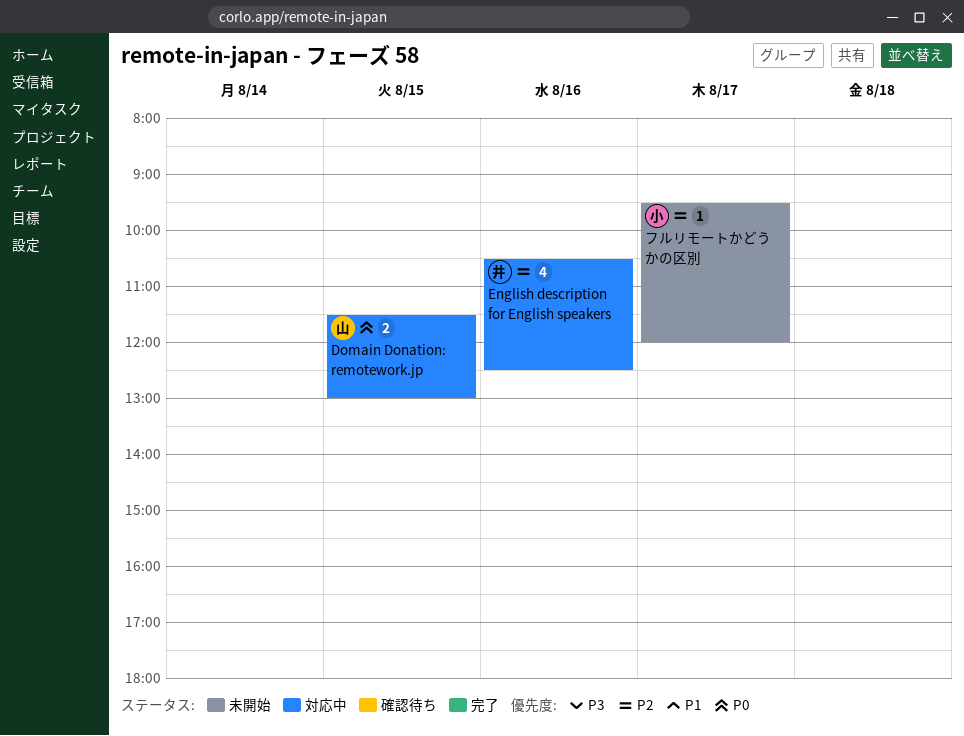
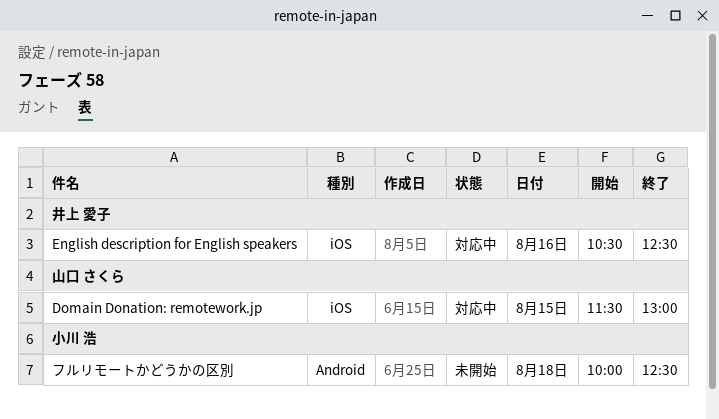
フルリモートかどうかの区別, day: Aug 17 -> Aug 18
フルリモートかどうかの区別, begins: 09:30 -> 10:00
フルリモートかどうかの区別, ends: 12:00 -> 12:30

